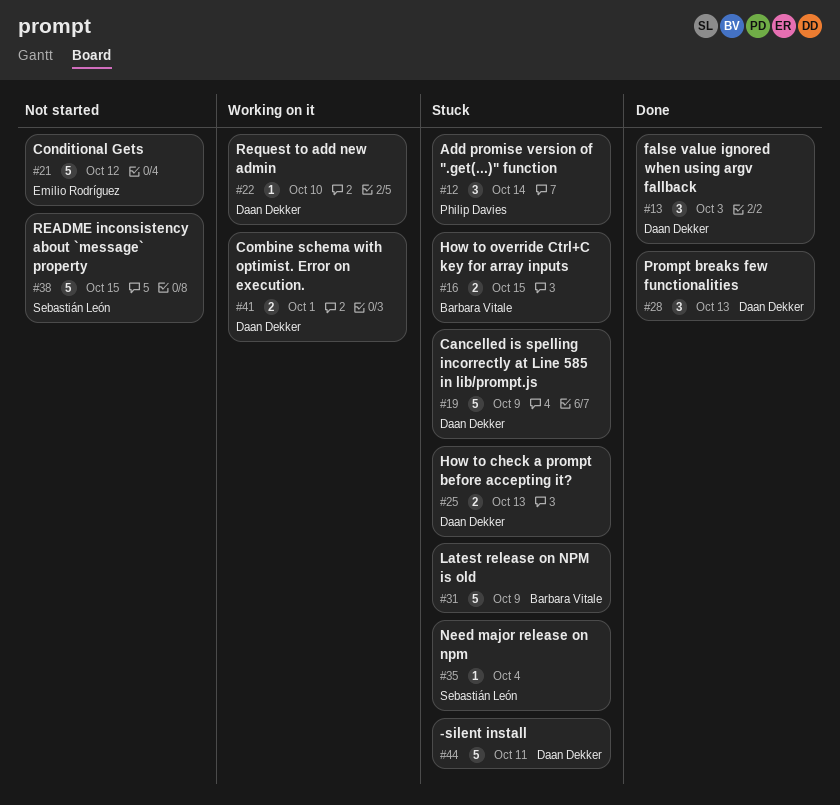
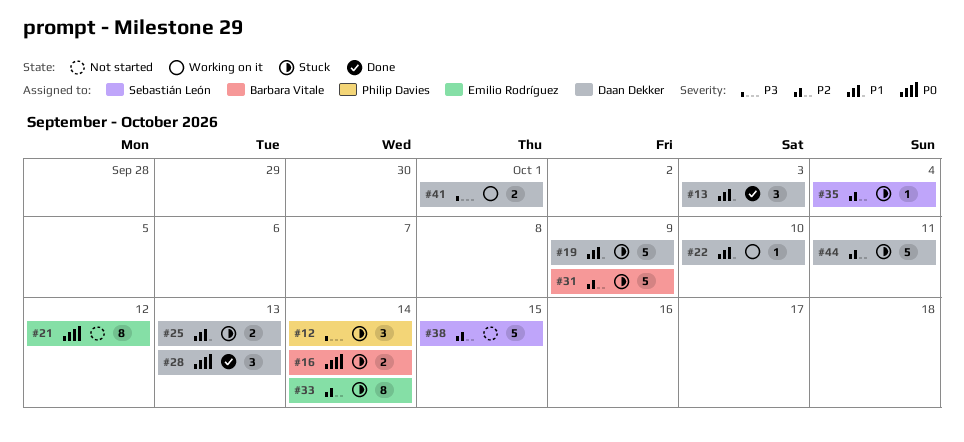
#16, due: Oct 15 -> Oct 14
#21, estimate: 5 -> 8
#33: none -> present

